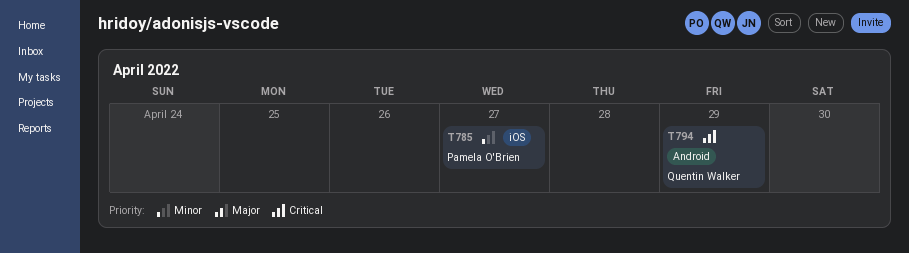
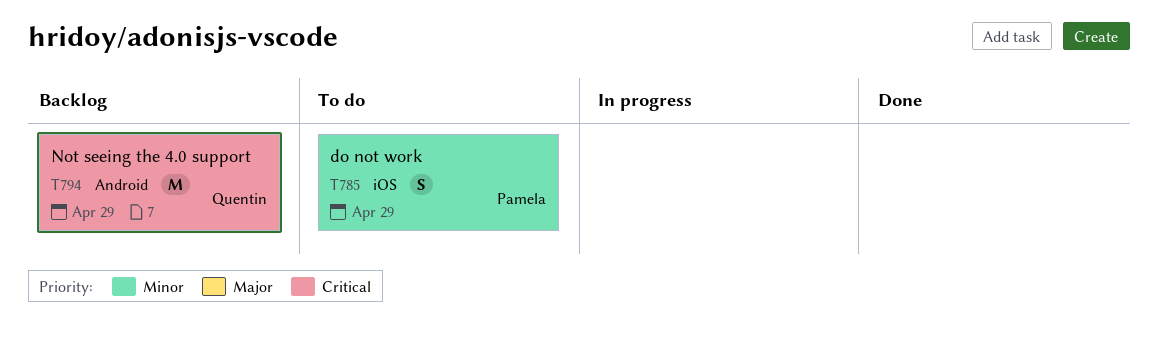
T785, due: Apr 27 -> Apr 29

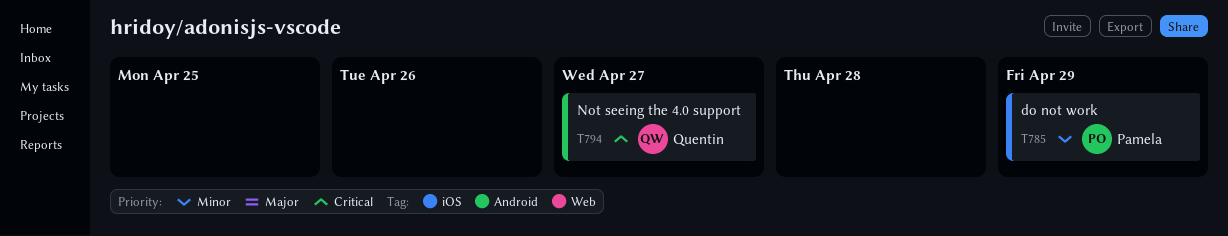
T794, due: Apr 29 -> Apr 27

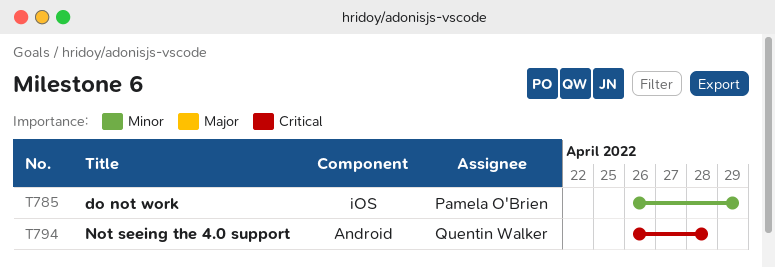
T794, due: Apr 27 -> Apr 28

